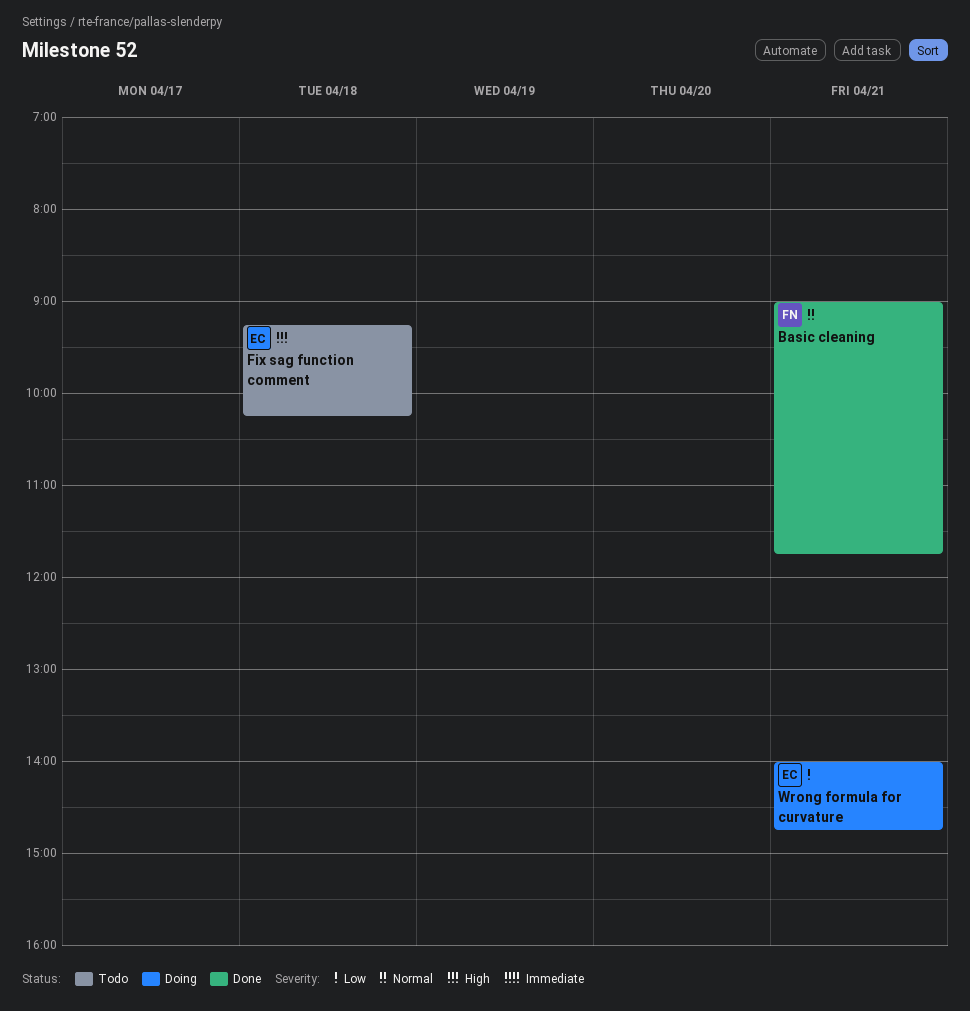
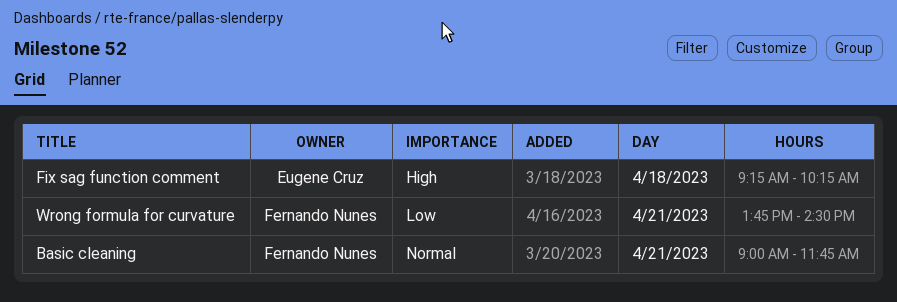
Wrong formula for curvature, owner: Eugene Cruz -> Fernando Nunes
Wrong formula for curvature, begins: 14:00 -> 13:45
Wrong formula for curvature, ends: 14:45 -> 14:30

